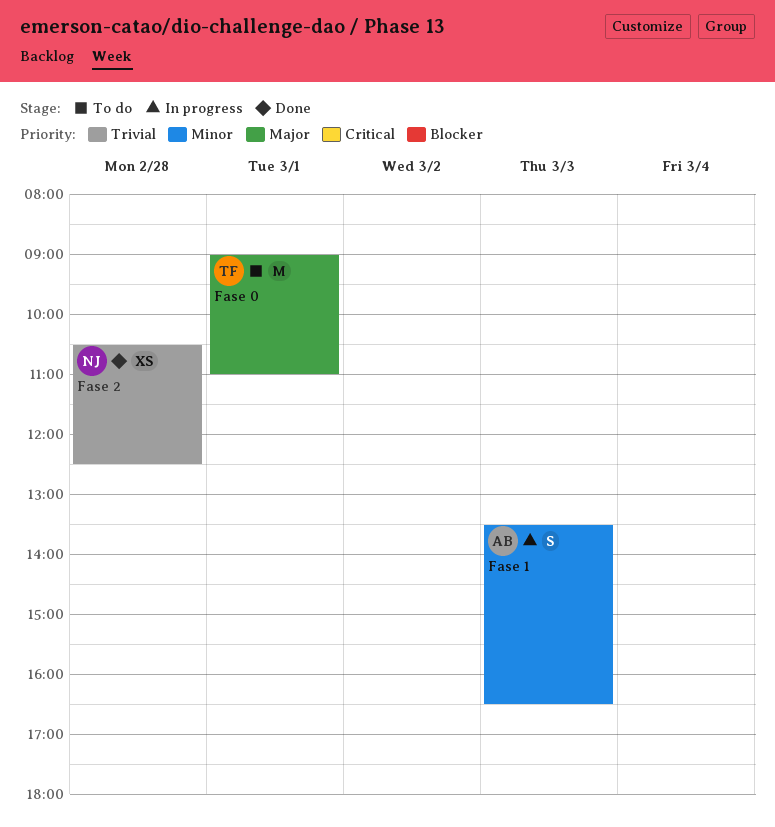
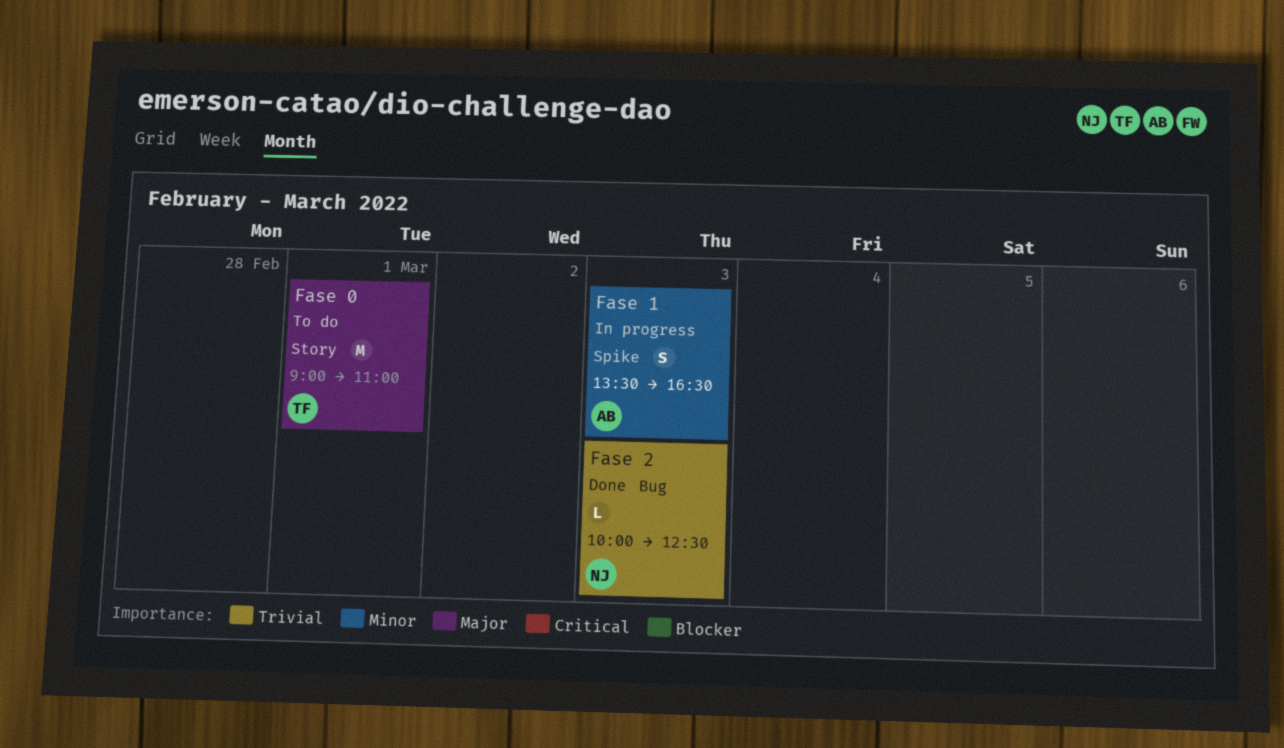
Fase 2, estimate: XS -> L
Fase 2, day: Feb 28 -> Mar 3
Fase 2, begins: 10:30 -> 10:00

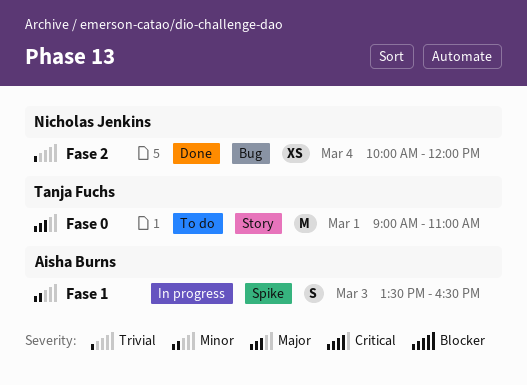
Fase 2, estimate: L -> XS
Fase 2, day: Mar 3 -> Mar 4
Fase 2, ends: 12:30 -> 12:00

